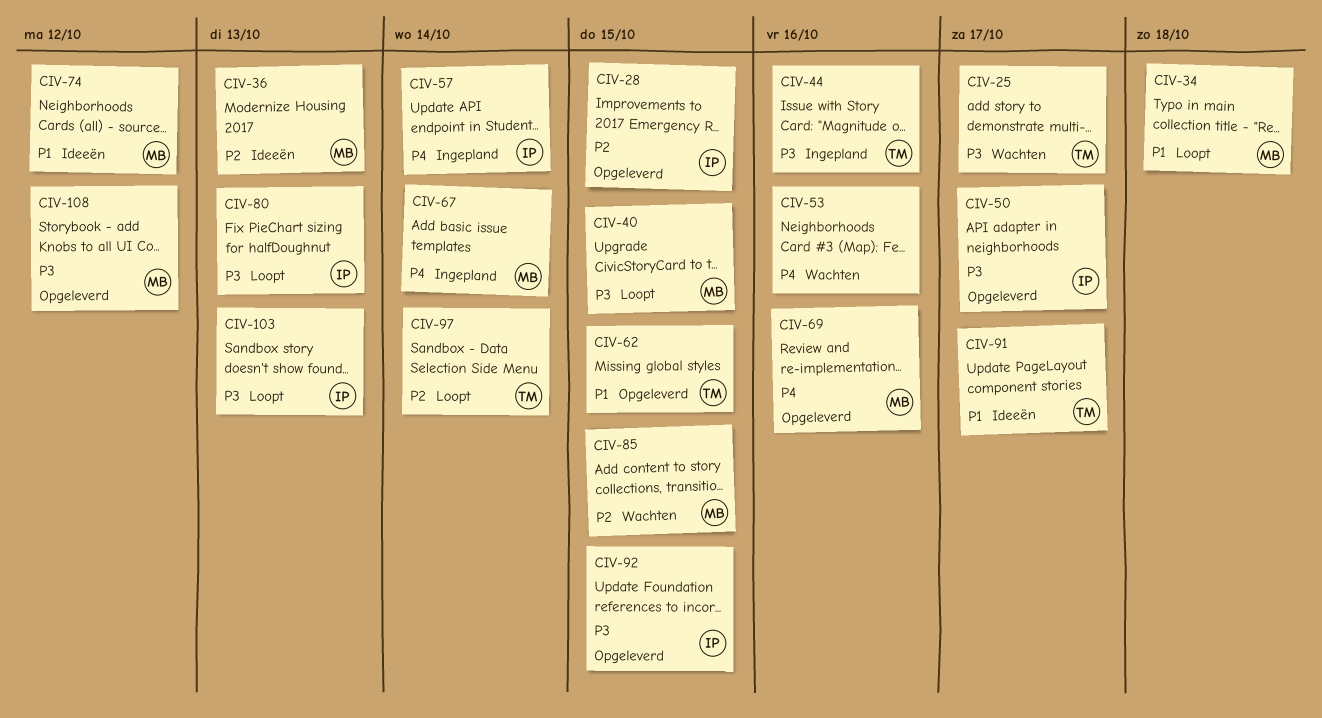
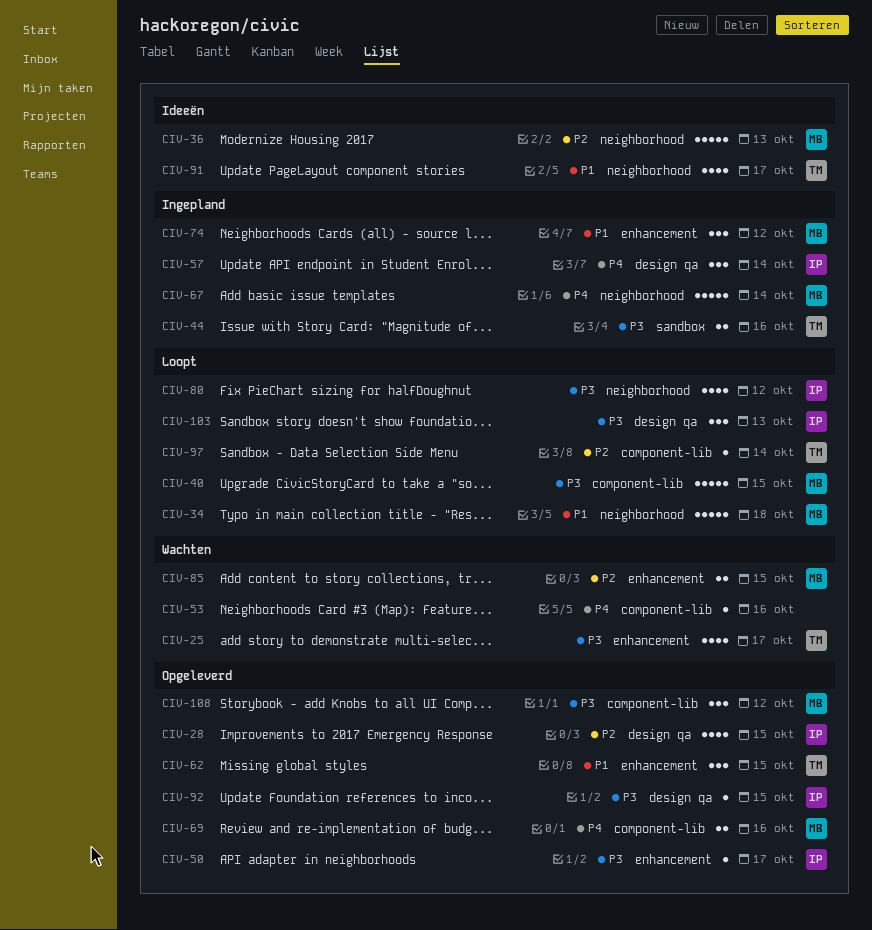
CIV-74, status: Ideeën -> Ingepland
CIV-80, due: Oct 13 -> Oct 12

